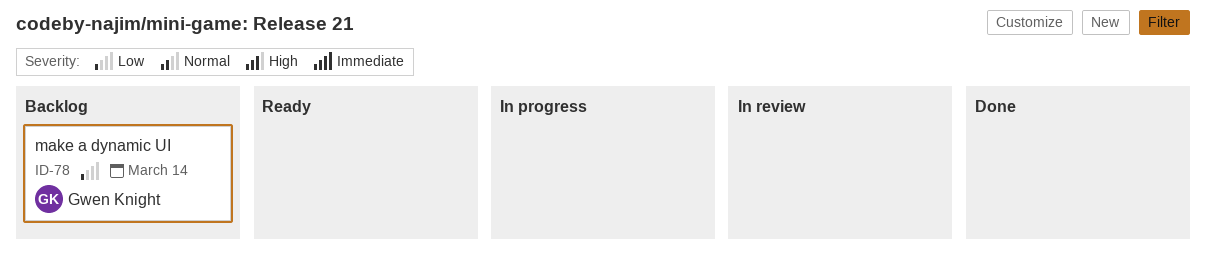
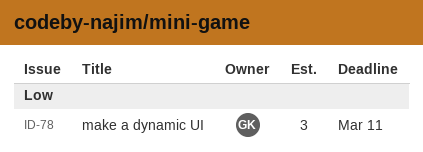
ID-78, due: Mar 14 -> Mar 11

